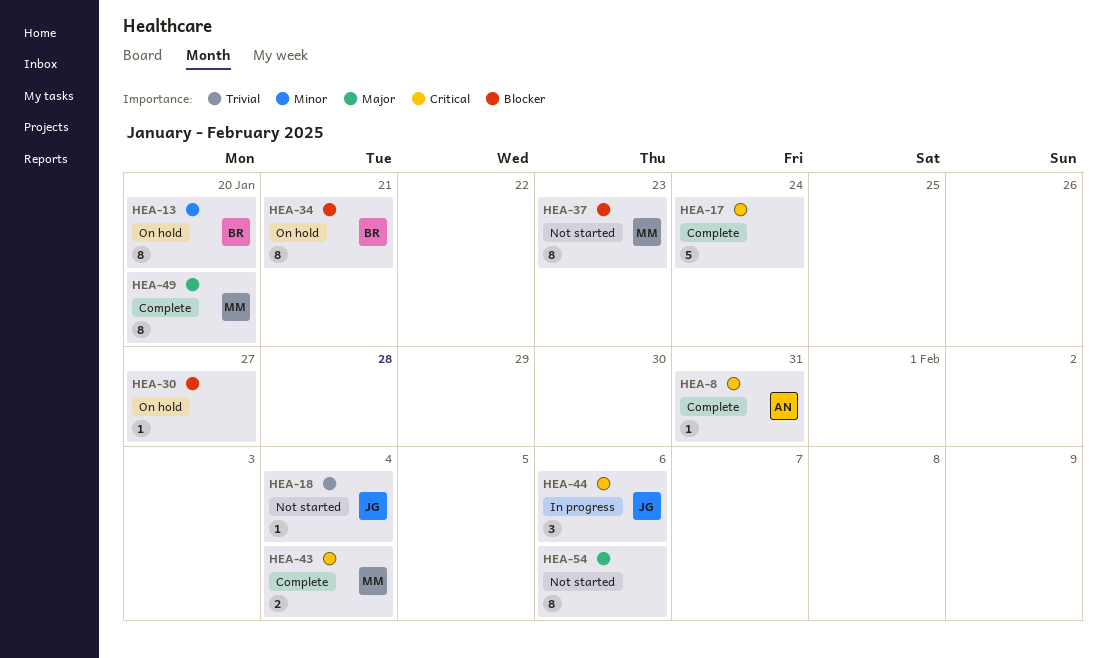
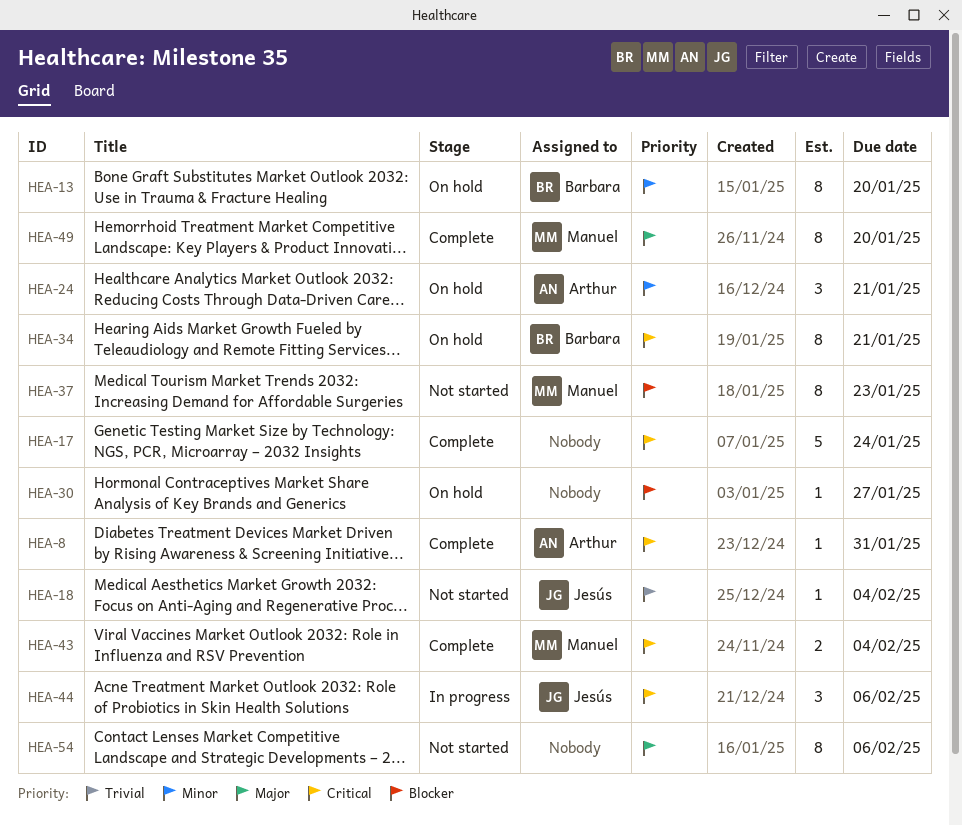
HEA-24: none -> present
HEA-34, priority: Blocker -> Critical

